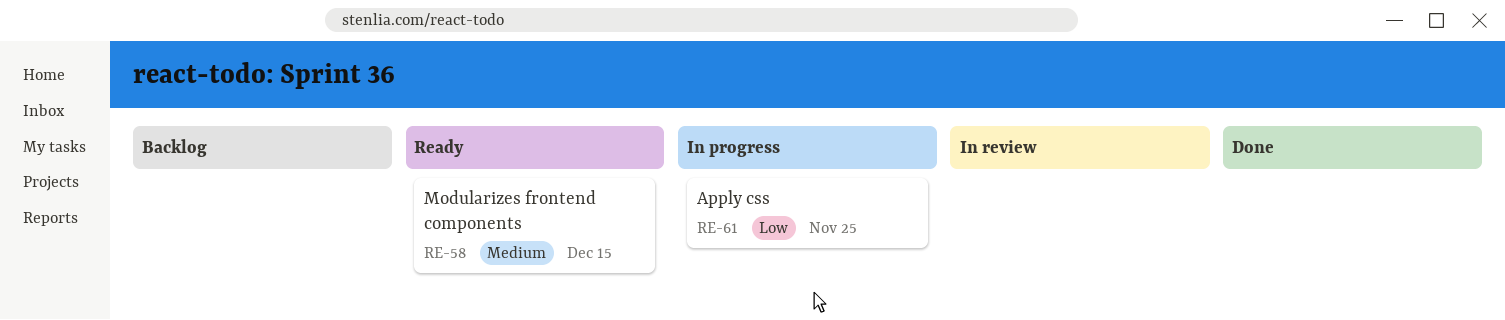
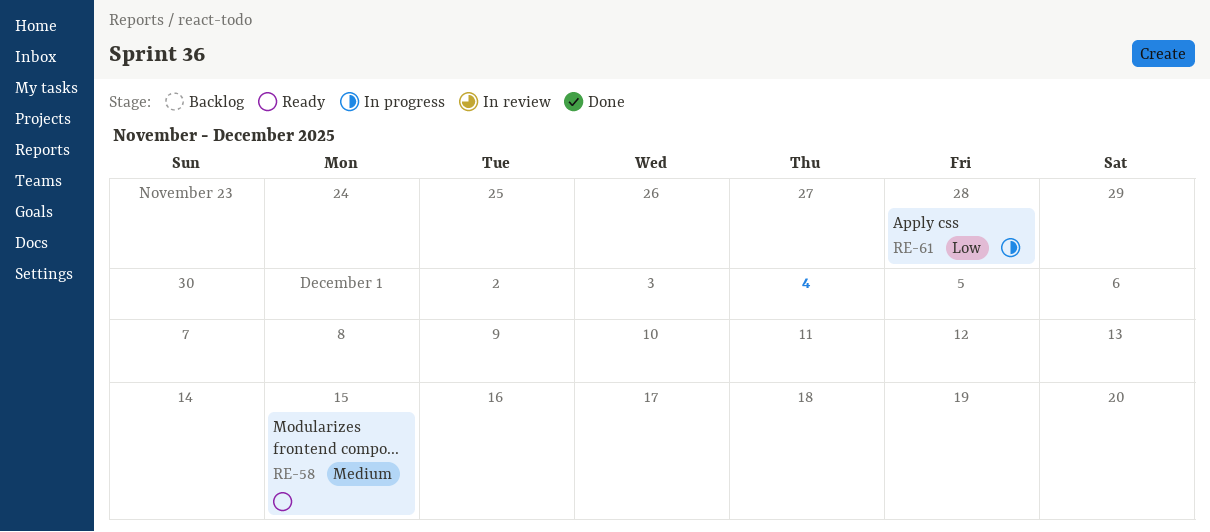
RE-61, due: Nov 25 -> Nov 28

